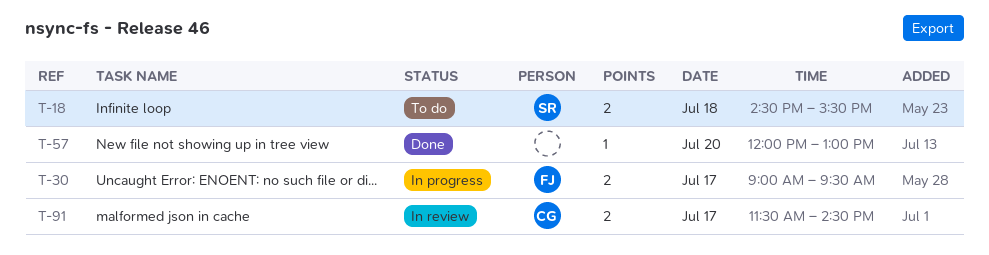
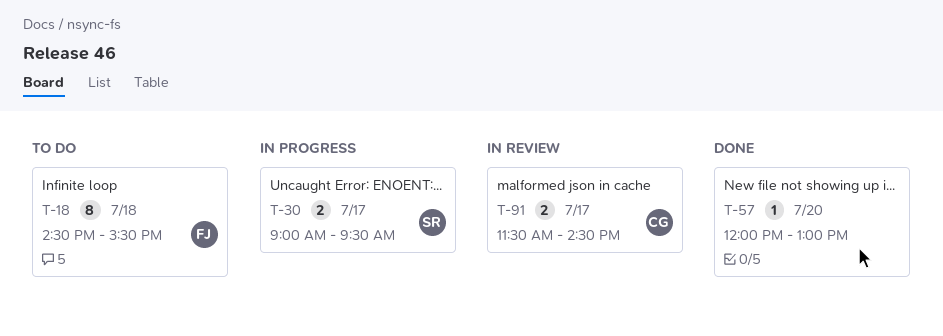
T-18, owner: SR -> FJ
T-18, estimate: 2 -> 8
T-30, owner: FJ -> SR

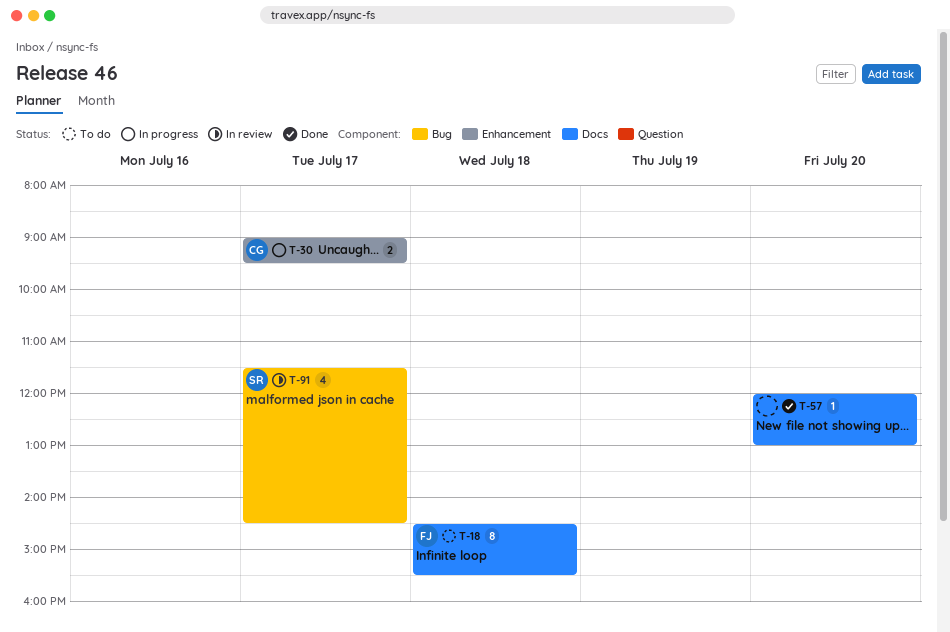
T-30, owner: SR -> CG
T-91, owner: CG -> SR
T-91, estimate: 2 -> 4

